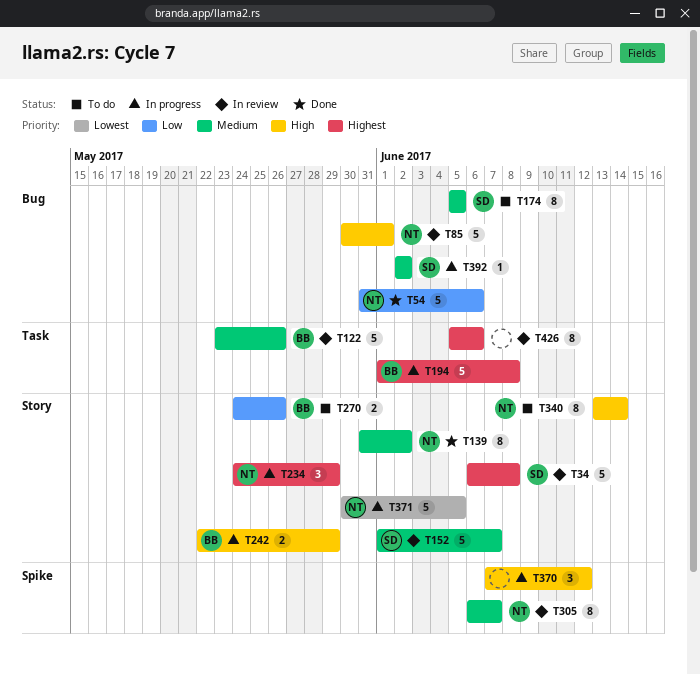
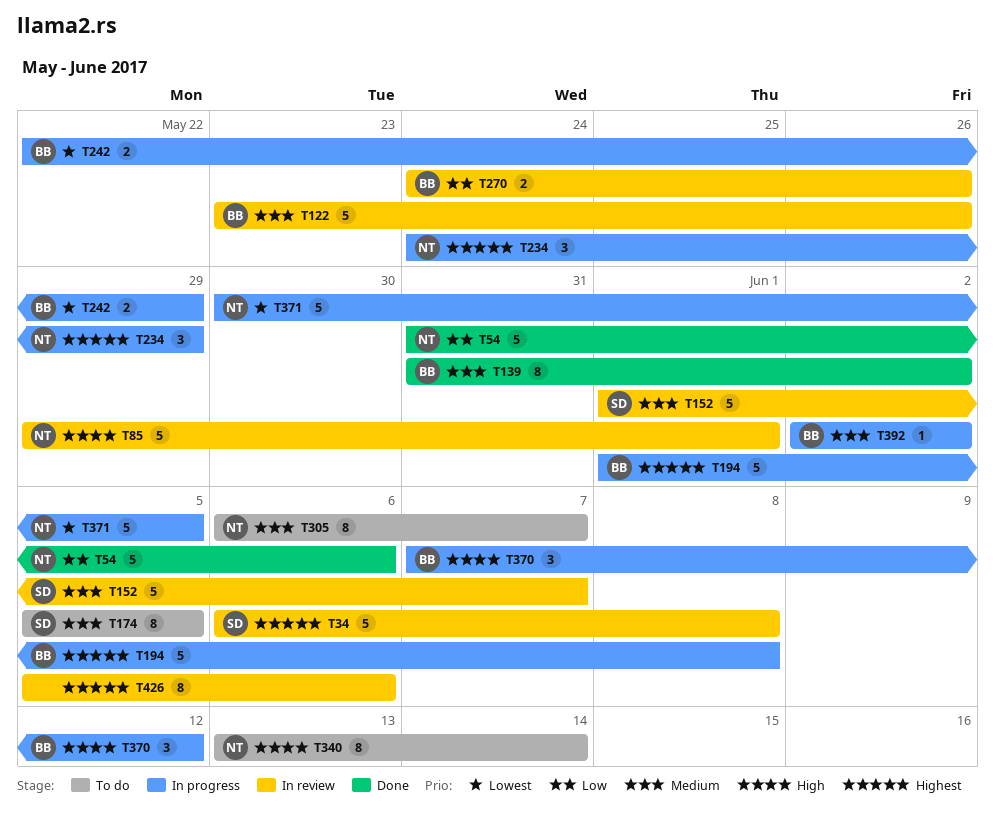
T85, start: May 30 -> May 29
T139, owner: NT -> BB
T242, priority: High -> Lowest
T270, status: To do -> In review
T305, status: In review -> To do
T370, owner: none -> BB
T392, owner: SD -> BB

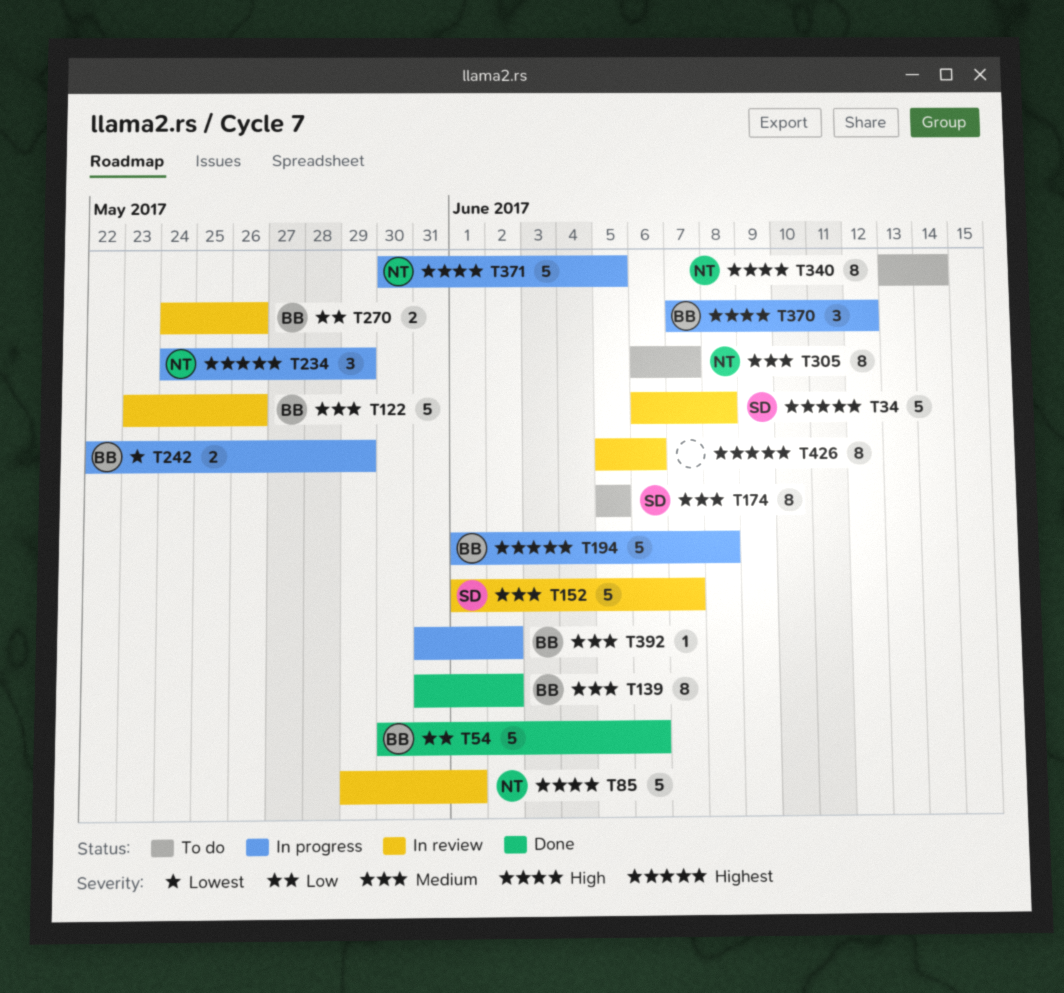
T54, owner: NT -> BB
T54, start: May 31 -> May 30
T371, priority: Lowest -> High
T392, start: Jun 2 -> May 31

